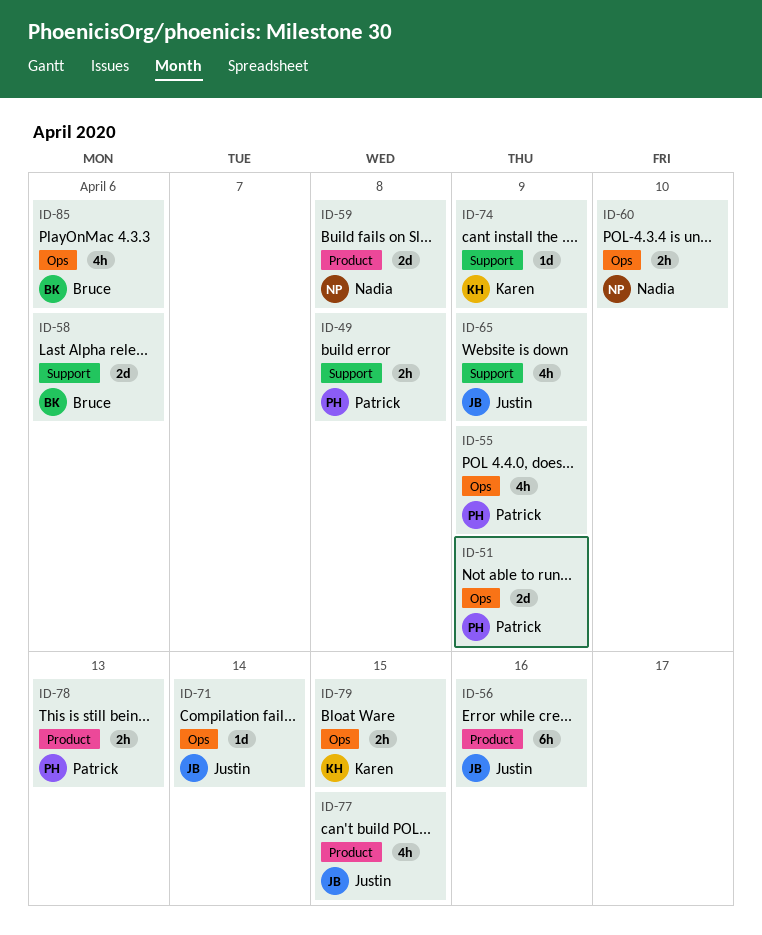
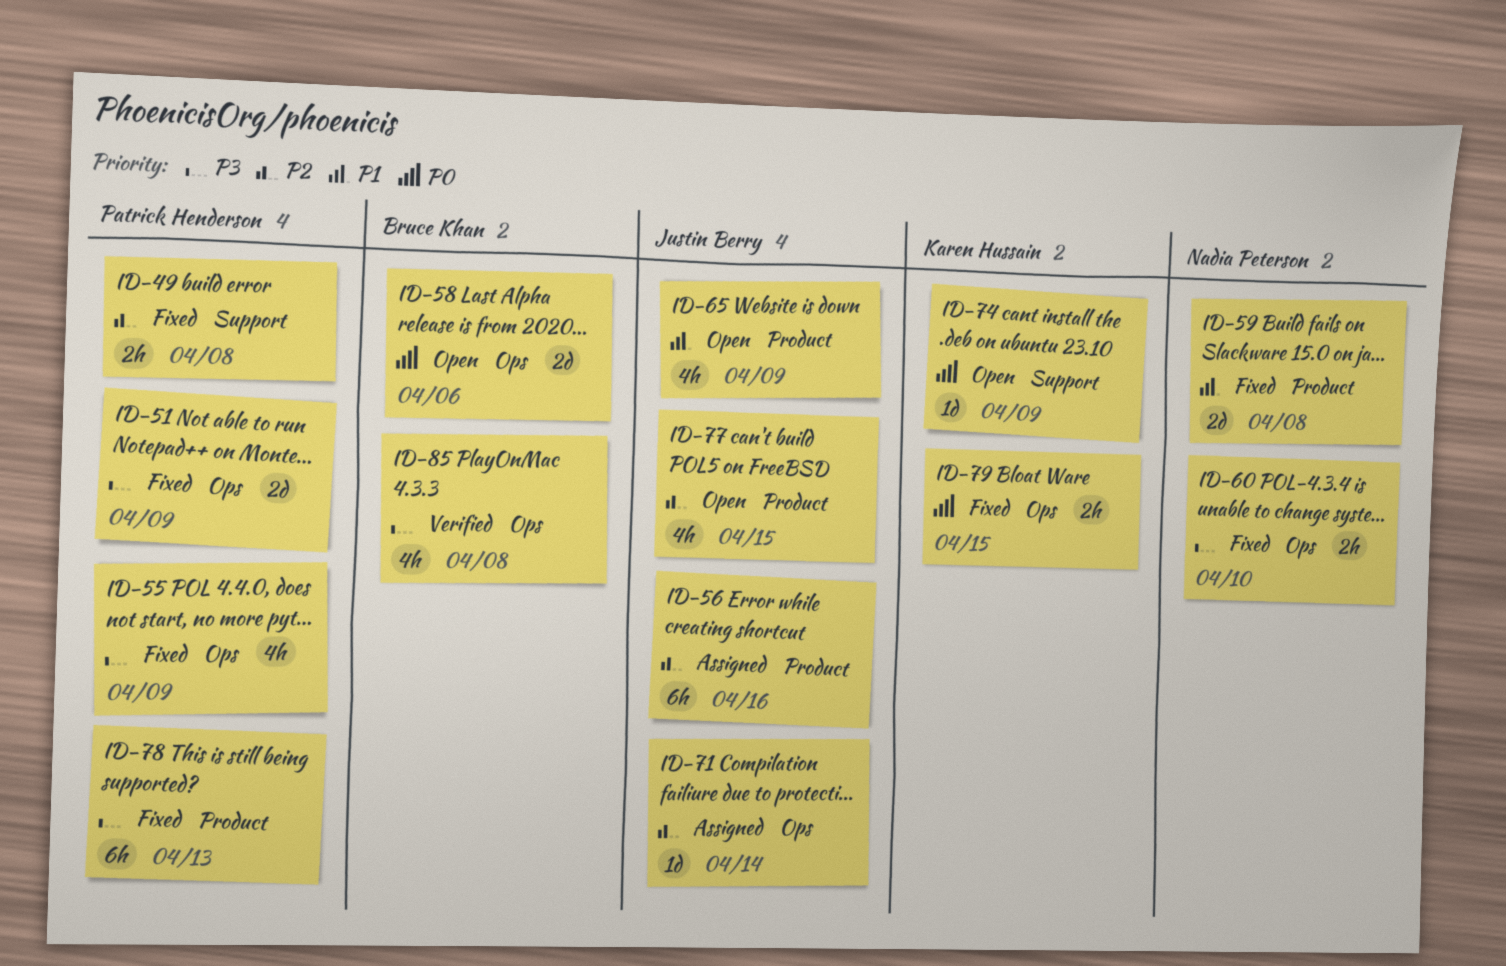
ID-58, label: Support -> Ops
ID-65, label: Support -> Product
ID-78, estimate: 2h -> 6h
ID-85, due: Apr 6 -> Apr 8

